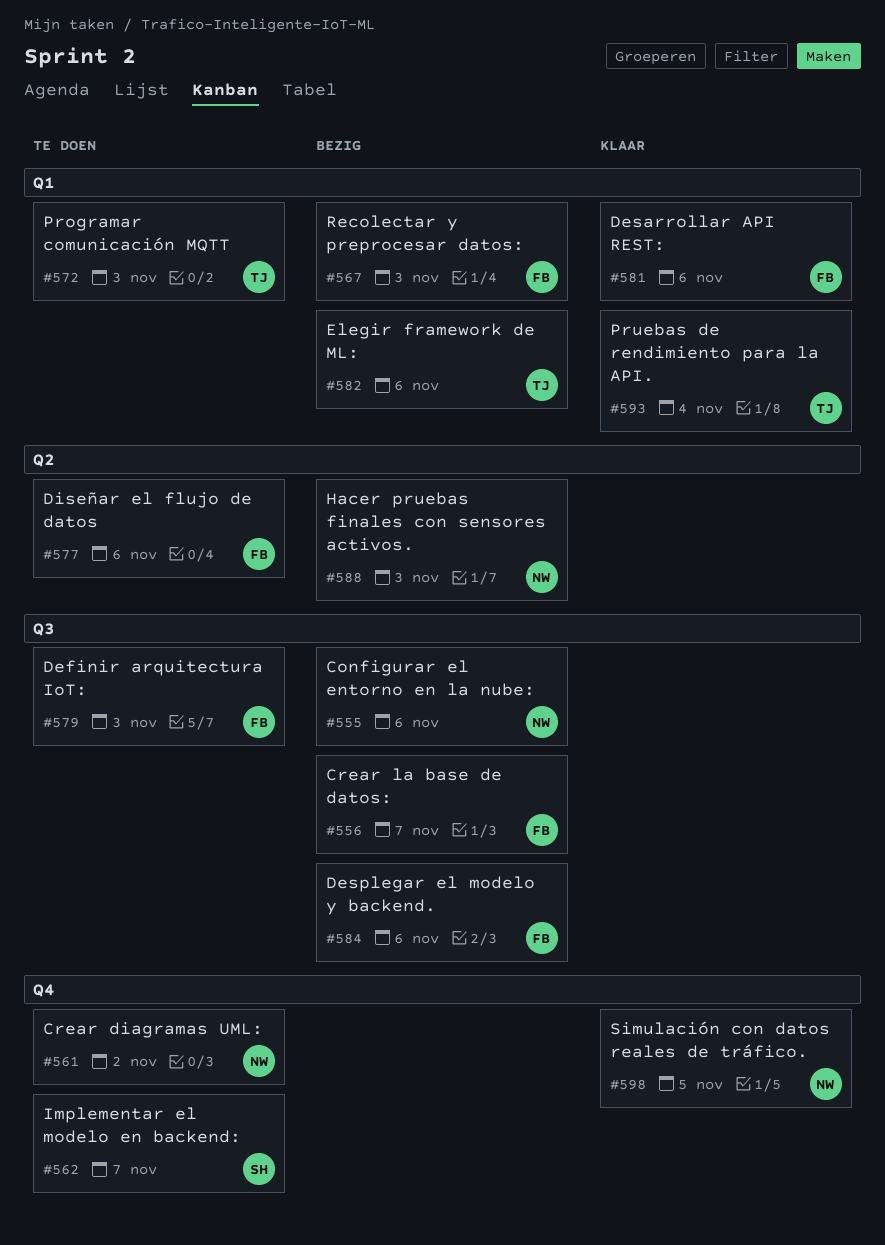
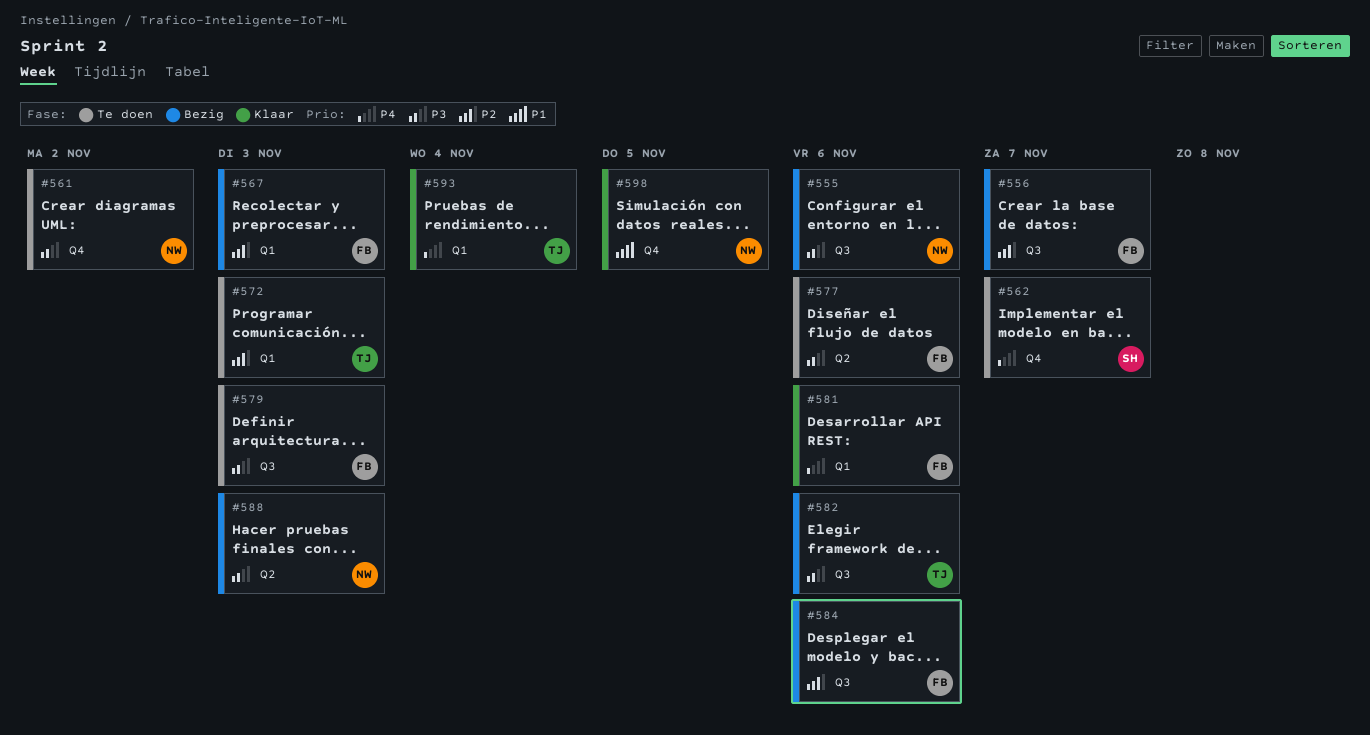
#582, label: Q1 -> Q3

